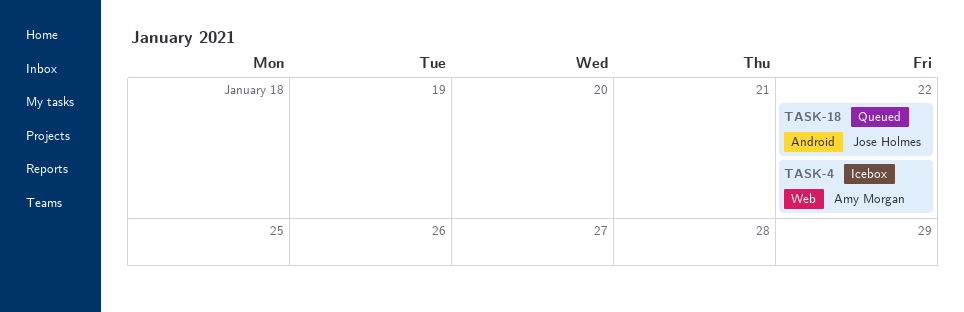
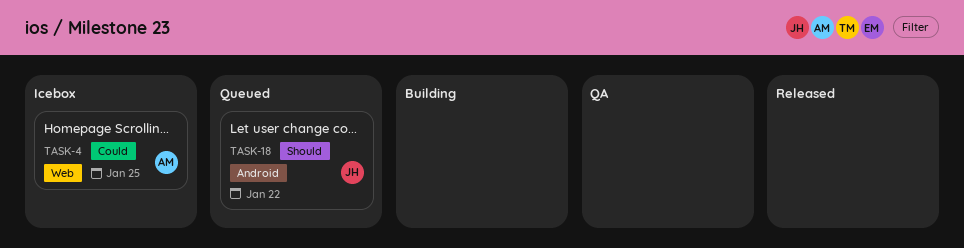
TASK-4, due: Jan 22 -> Jan 25

